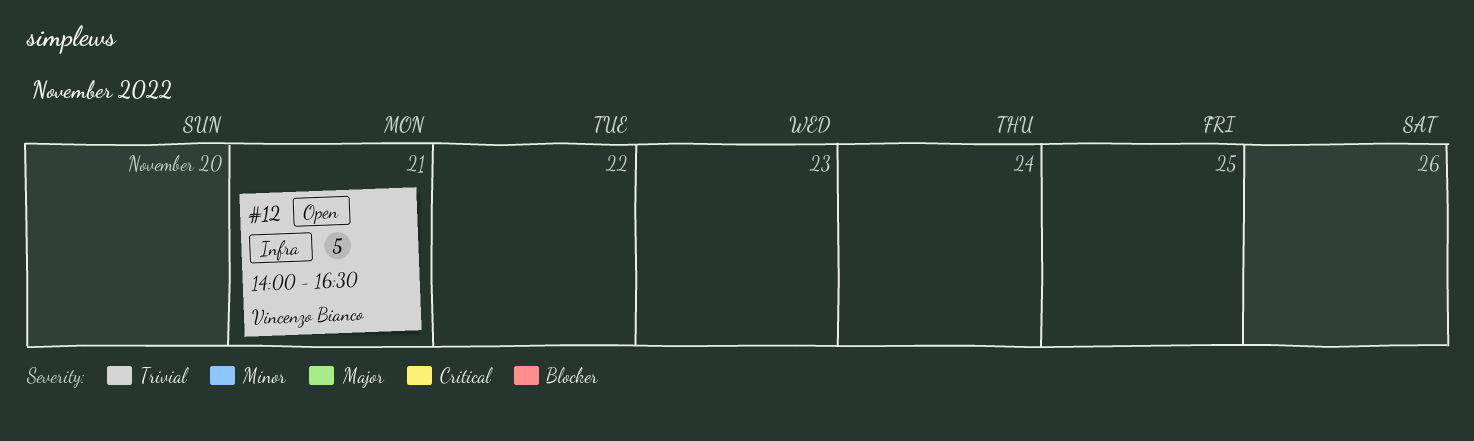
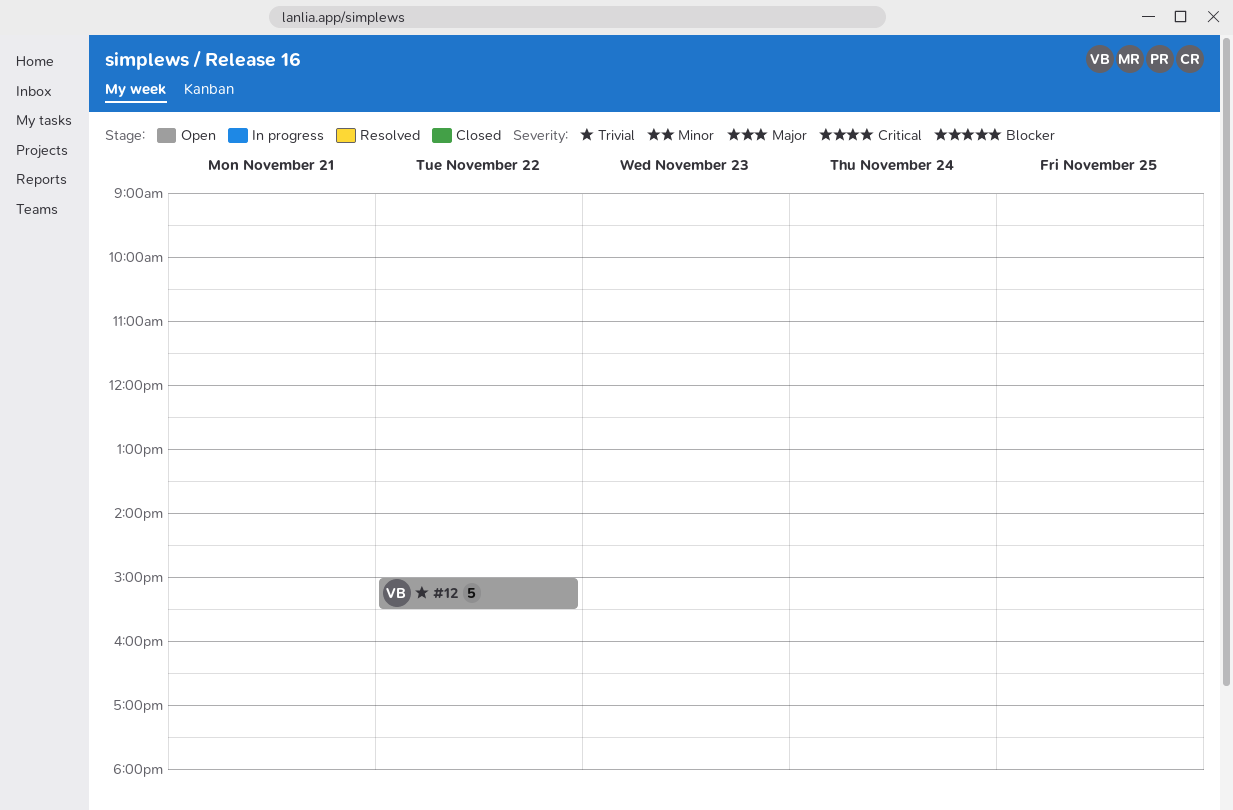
#12, day: Nov 21 -> Nov 22
#12, begins: 14:00 -> 15:00
#12, ends: 16:30 -> 15:30

